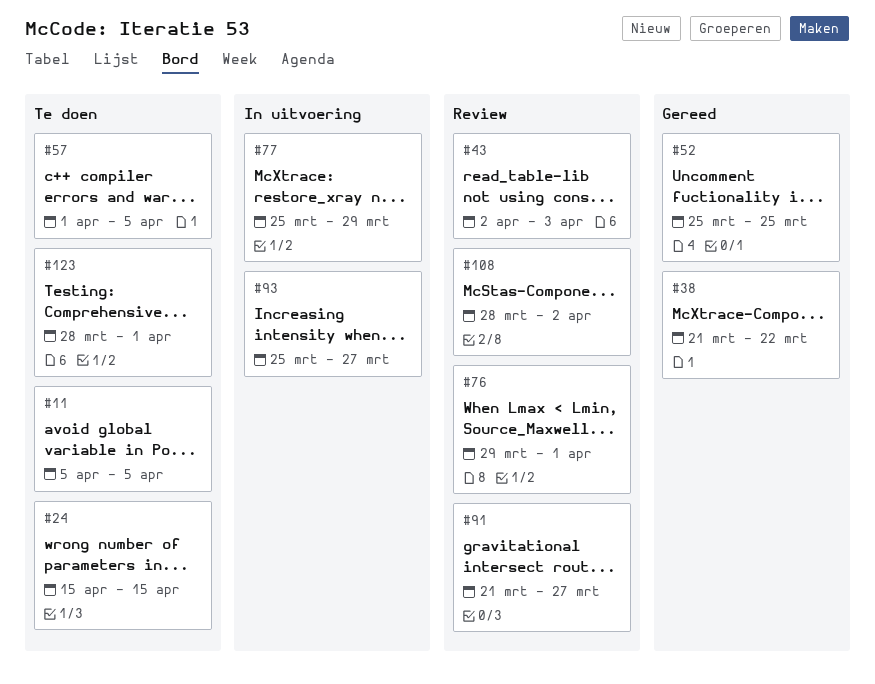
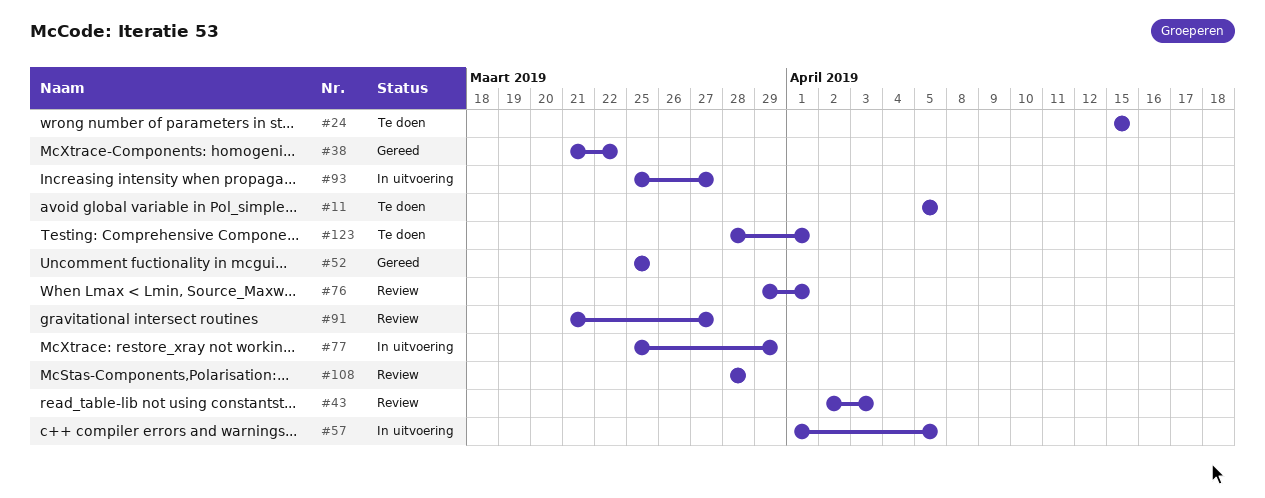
#57, status: Te doen -> In uitvoering
#108, due: Apr 2 -> Mar 28

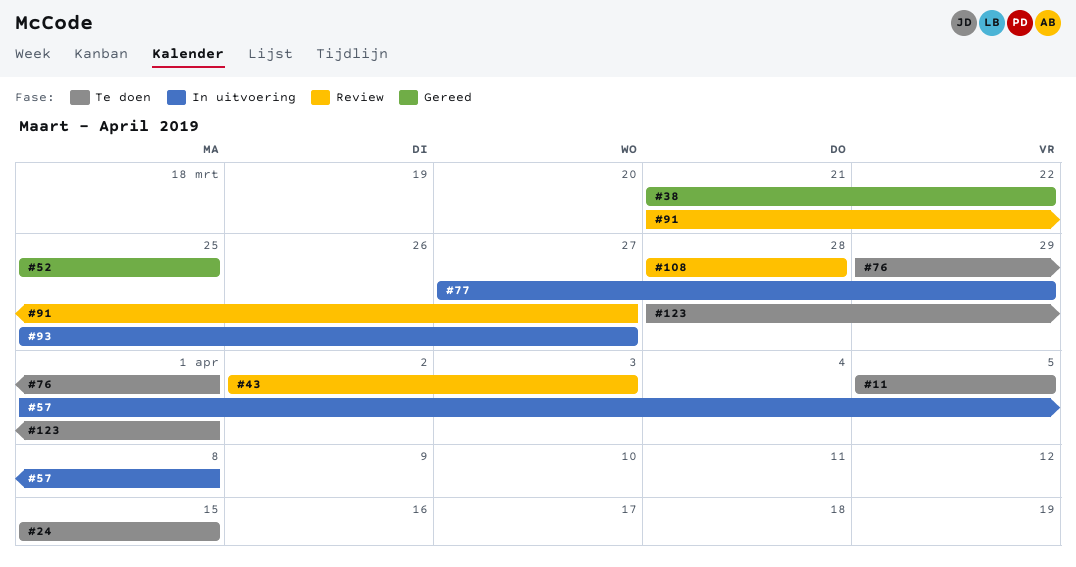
#57, due: Apr 5 -> Apr 8
#76, status: Review -> Te doen
#77, start: Mar 25 -> Mar 27

